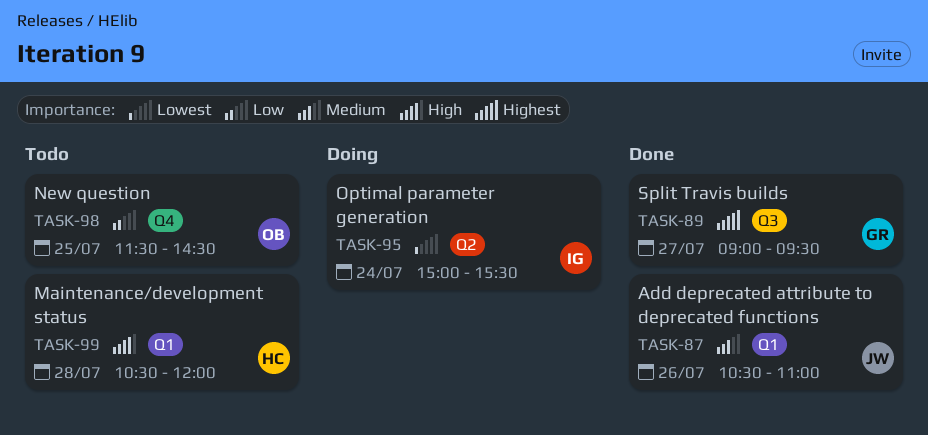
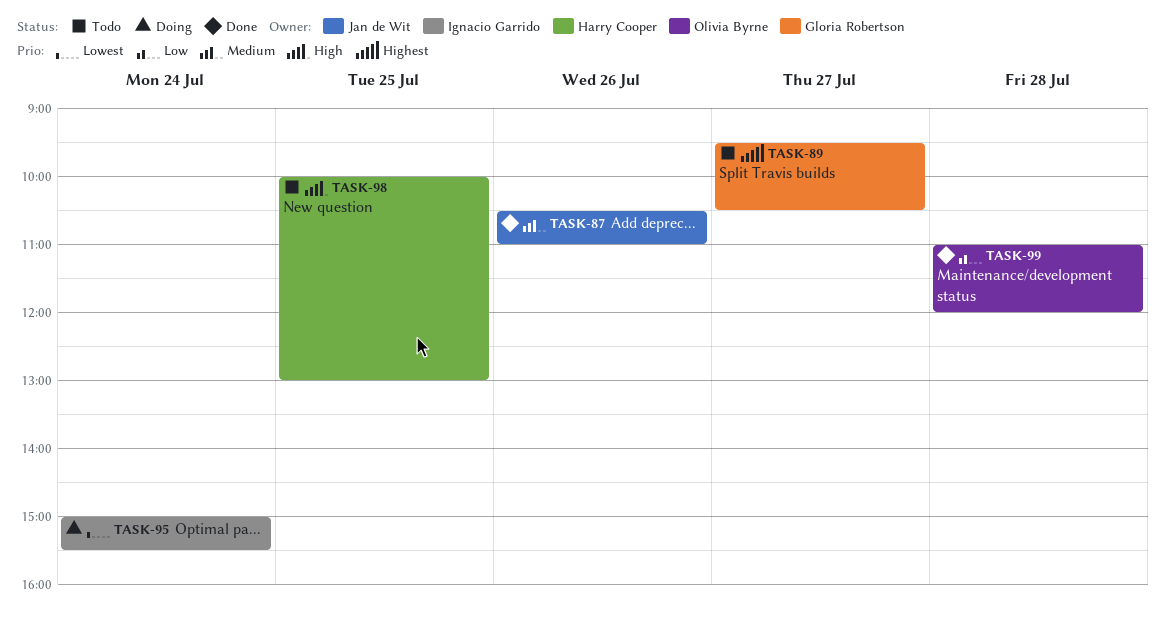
TASK-89, status: Done -> Todo
TASK-89, begins: 09:00 -> 09:30
TASK-89, ends: 09:30 -> 10:30
TASK-98, owner: Olivia Byrne -> Harry Cooper
TASK-98, priority: Low -> High
TASK-98, begins: 11:30 -> 10:00
TASK-98, ends: 14:30 -> 13:00
TASK-99, status: Todo -> Done
TASK-99, owner: Harry Cooper -> Olivia Byrne
TASK-99, priority: High -> Low
TASK-99, begins: 10:30 -> 11:00

